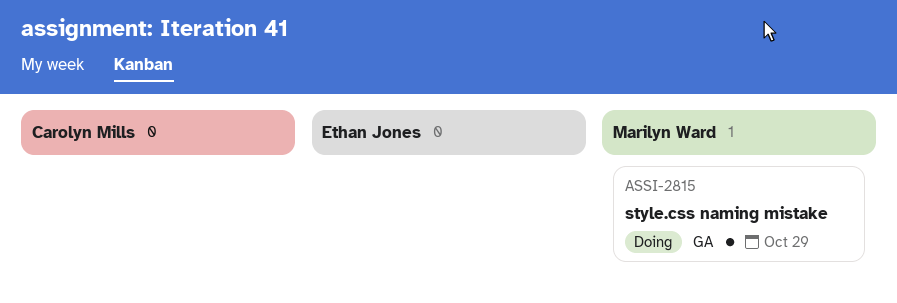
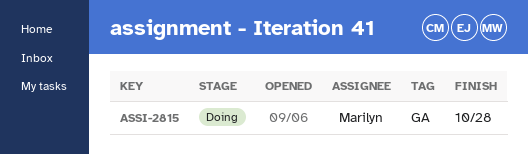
ASSI-2815, due: Oct 29 -> Oct 28

